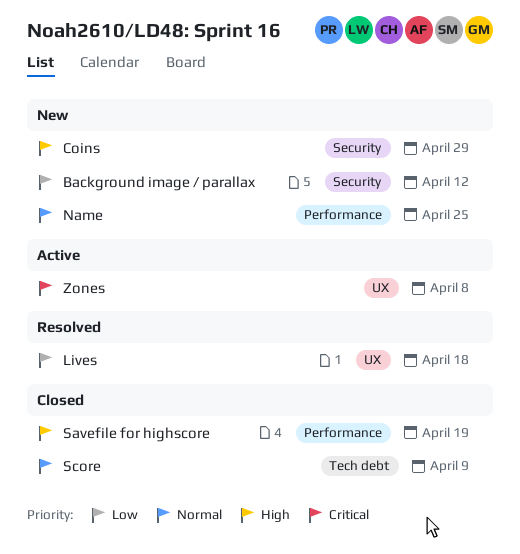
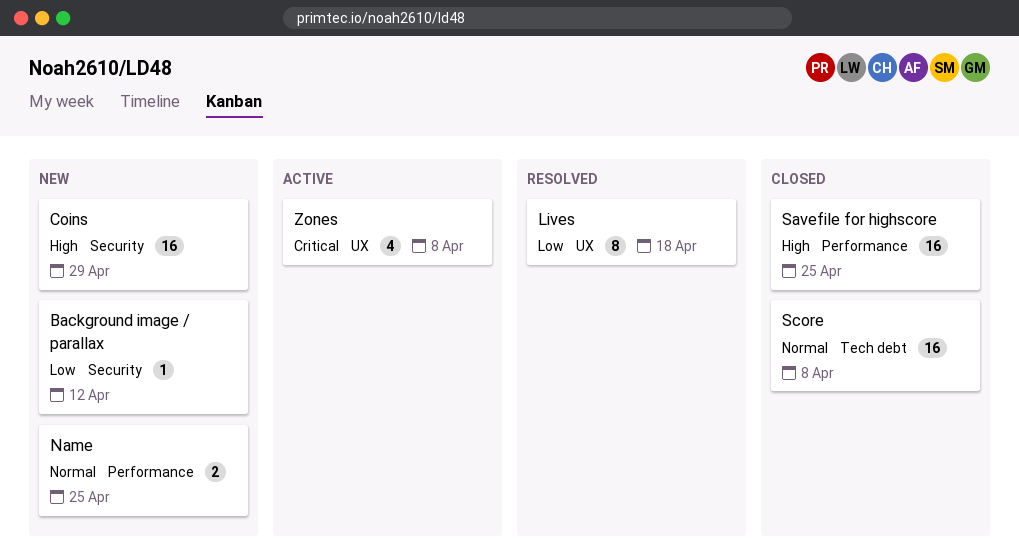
Savefile for highscore, due: Apr 19 -> Apr 25
Score, due: Apr 9 -> Apr 8

